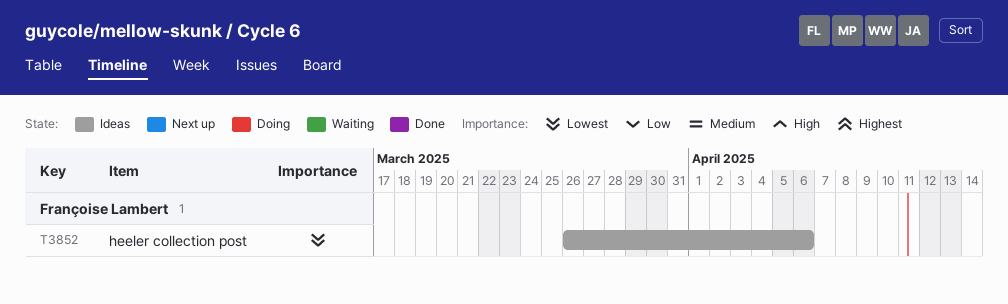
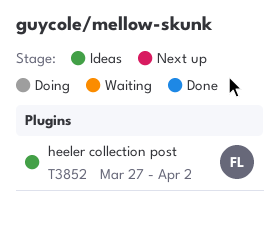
T3852, start: Mar 26 -> Mar 27
T3852, due: Apr 6 -> Apr 2

